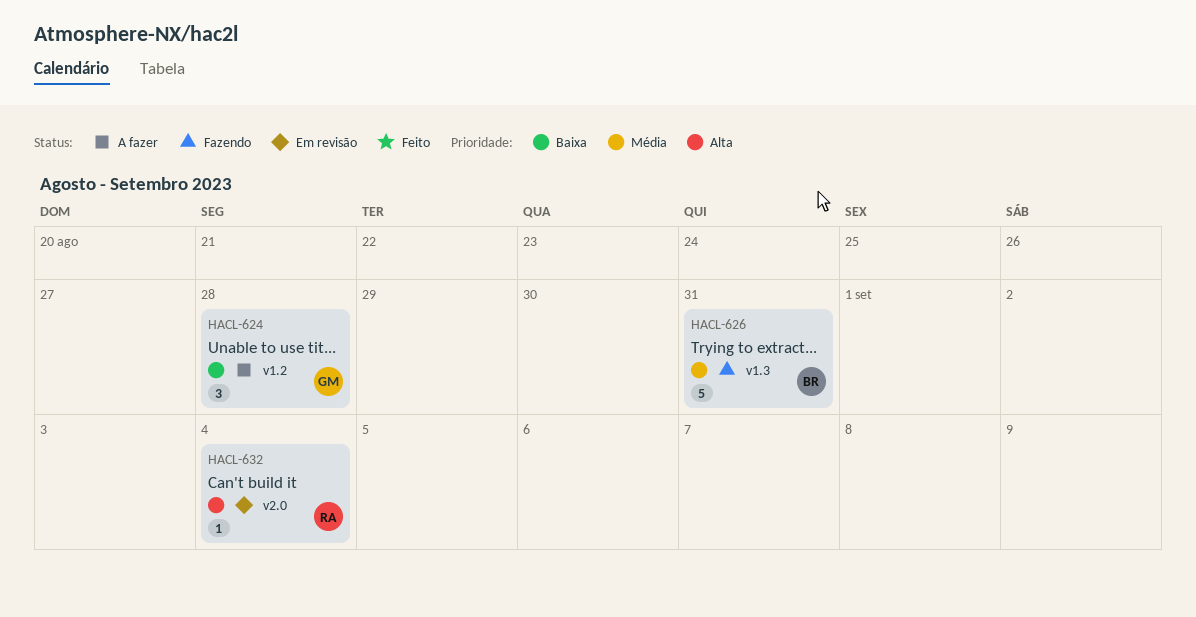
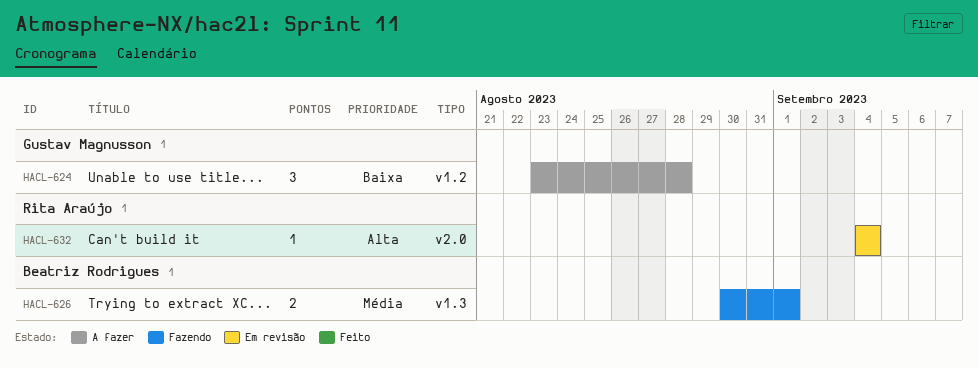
HACL-626, estimate: 5 -> 2
HACL-626, due: Aug 31 -> Sep 1

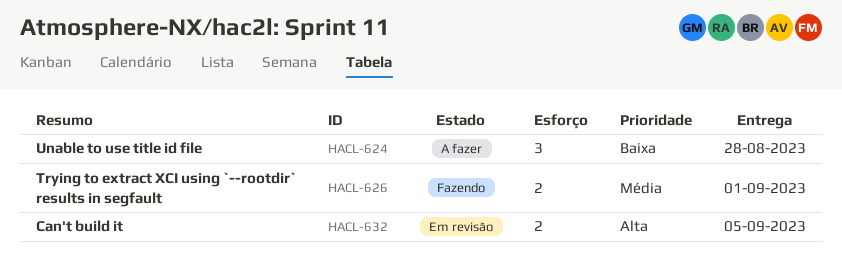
HACL-632, estimate: 1 -> 2
HACL-632, due: Sep 4 -> Sep 5

